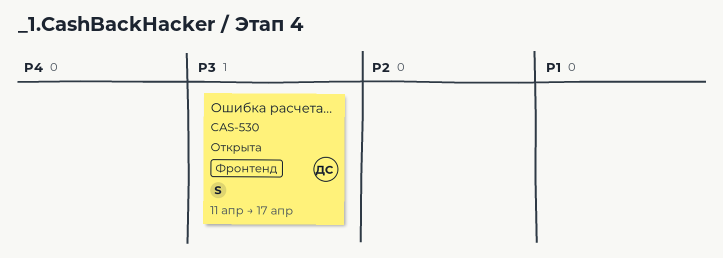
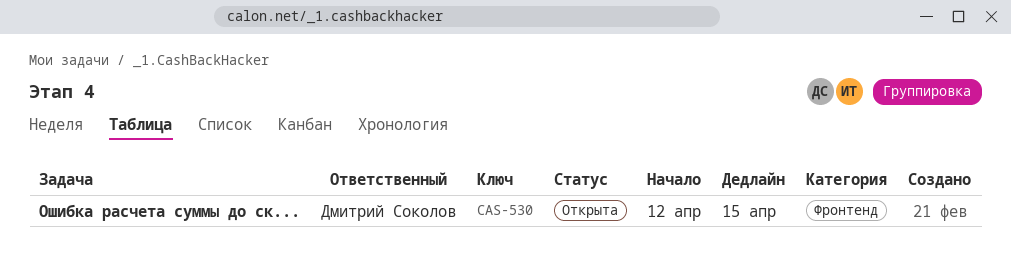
CAS-530, start: Apr 11 -> Apr 12
CAS-530, due: Apr 17 -> Apr 15

